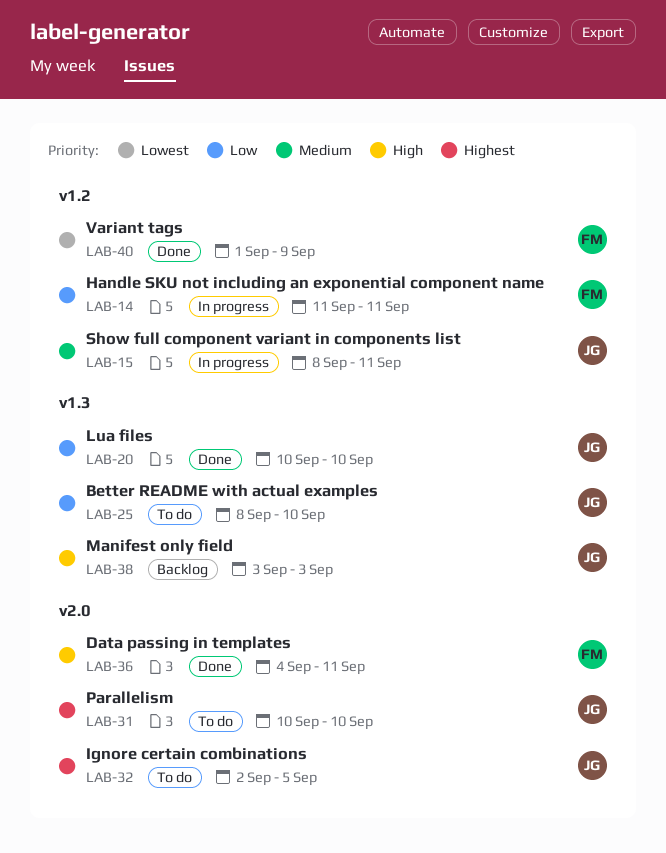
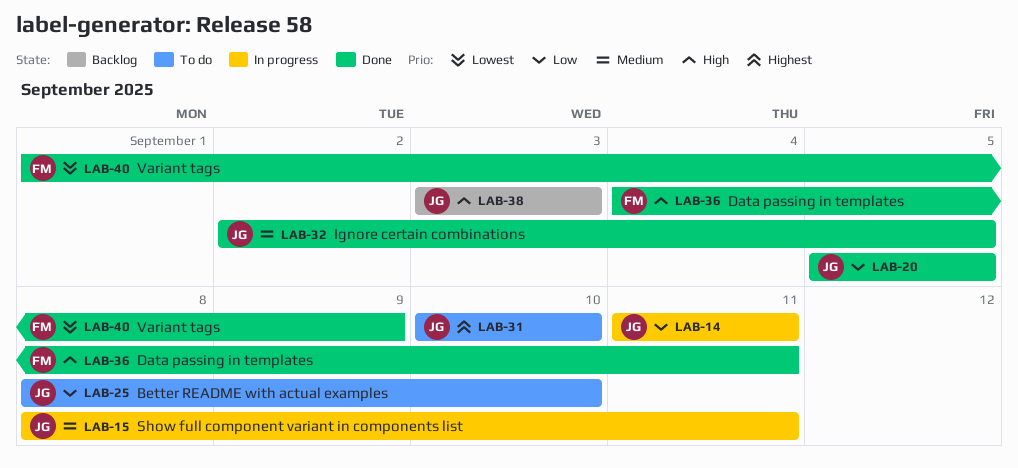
LAB-14, owner: FM -> JG
LAB-20, start: Sep 10 -> Sep 5
LAB-20, due: Sep 10 -> Sep 5
LAB-32, status: To do -> Done
LAB-32, priority: Highest -> Medium

